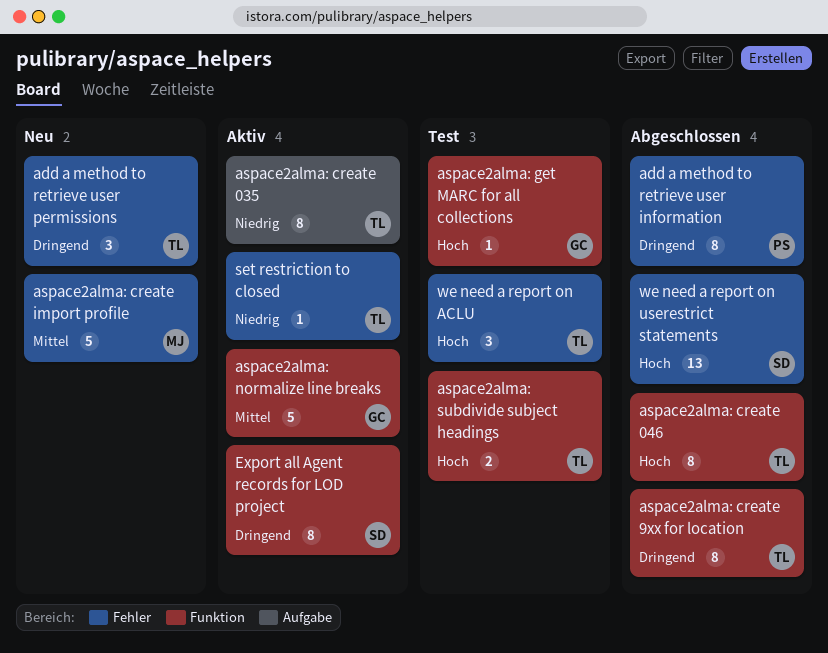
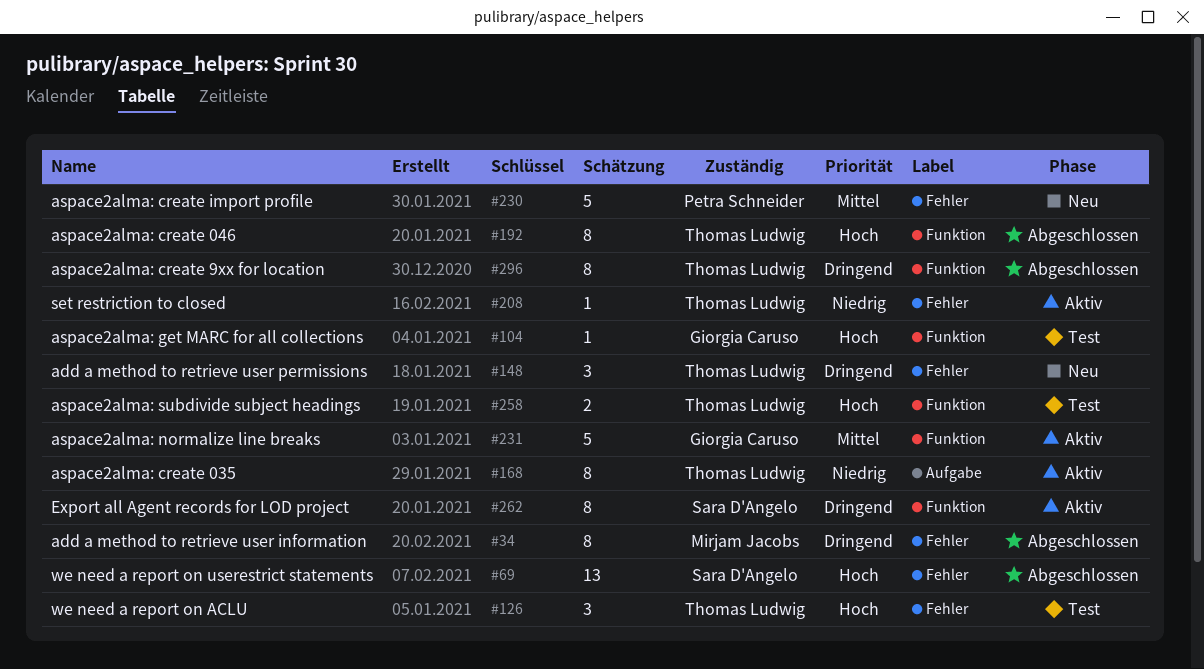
add a method to retrieve user information, owner: Petra Schneider -> Mirjam Jacobs
aspace2alma: create import profile, owner: Mirjam Jacobs -> Petra Schneider

